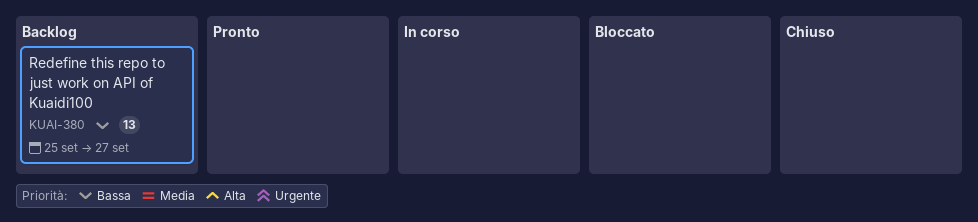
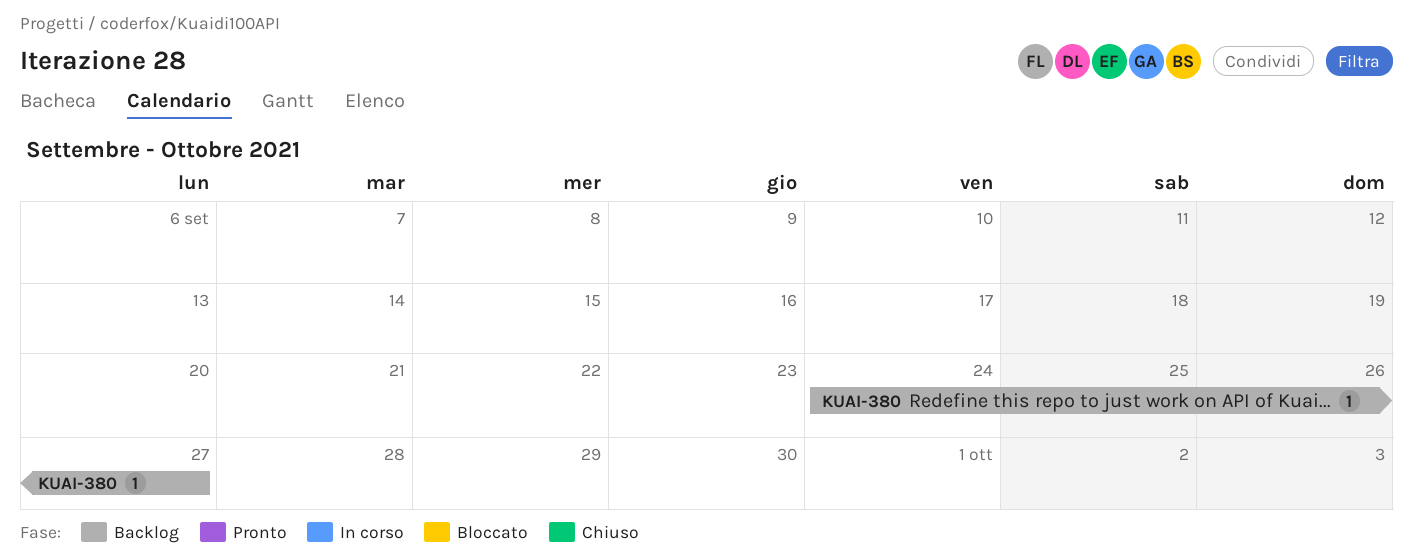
KUAI-380, estimate: 13 -> 1
KUAI-380, start: Sep 25 -> Sep 24

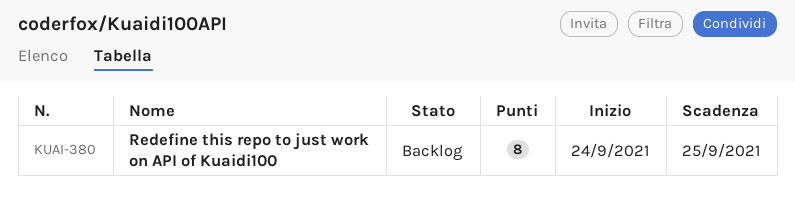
KUAI-380, estimate: 1 -> 8
KUAI-380, due: Sep 27 -> Sep 25

